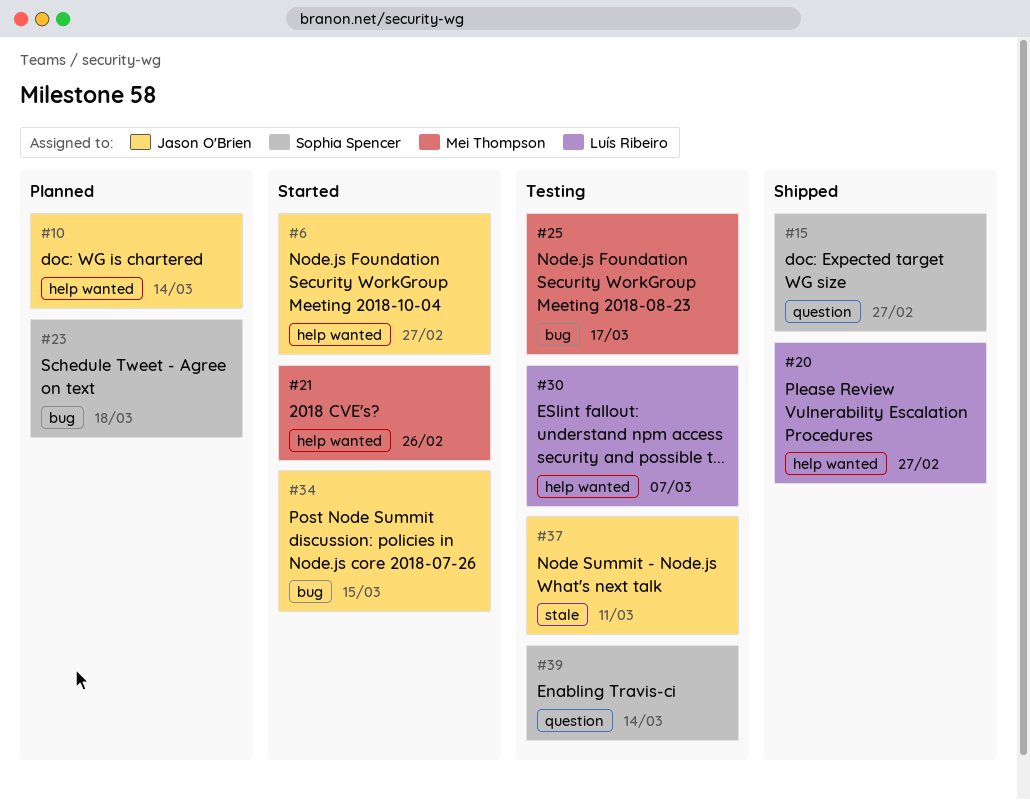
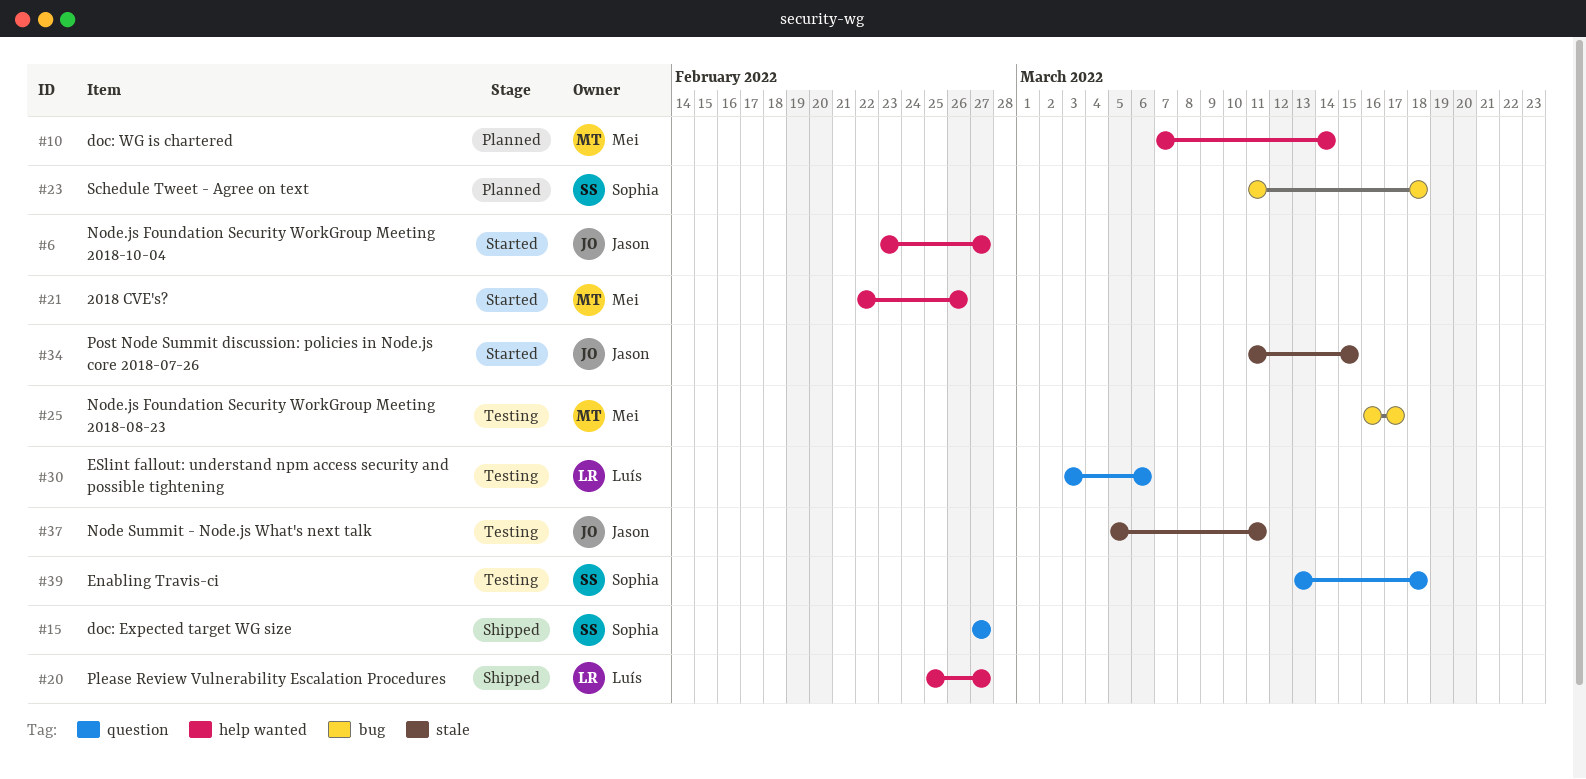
#10, owner: Jason O'Brien -> Mei Thompson
#30, label: help wanted -> question
#30, due: Mar 7 -> Mar 6
#34, label: bug -> stale
#39, due: Mar 14 -> Mar 18

